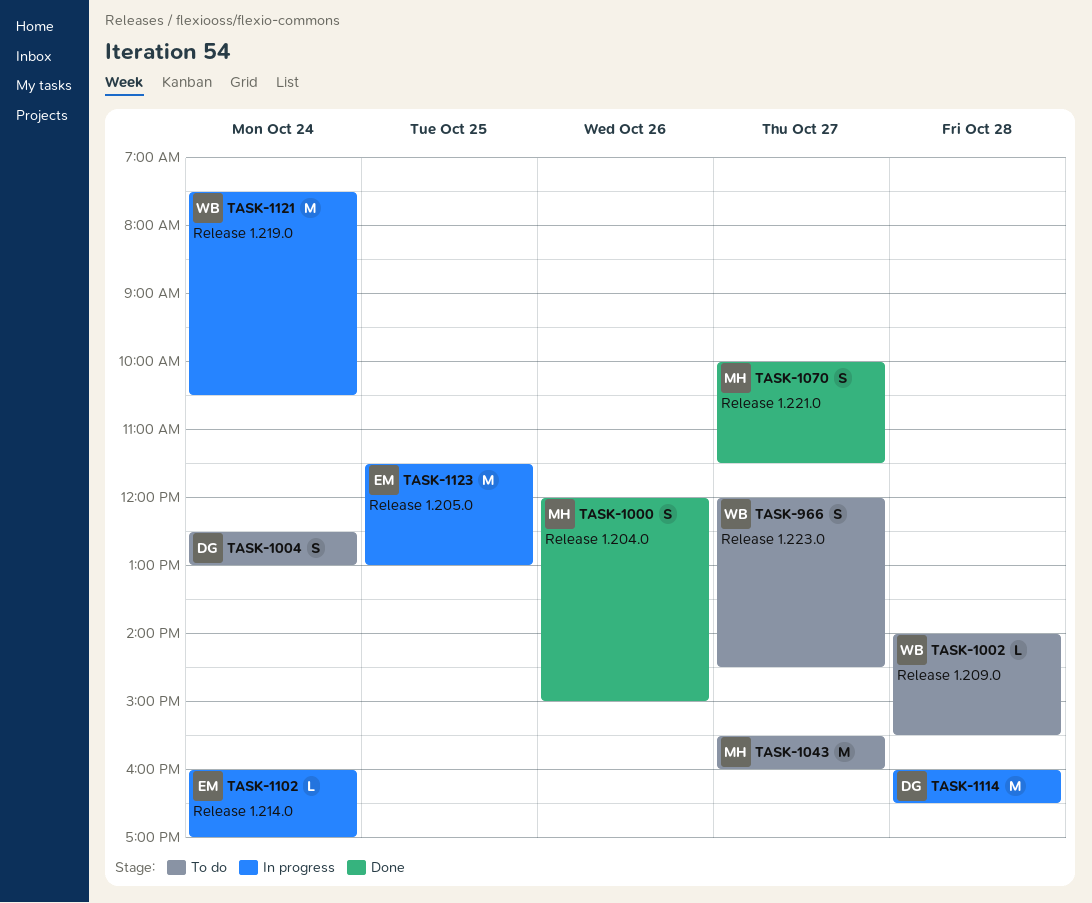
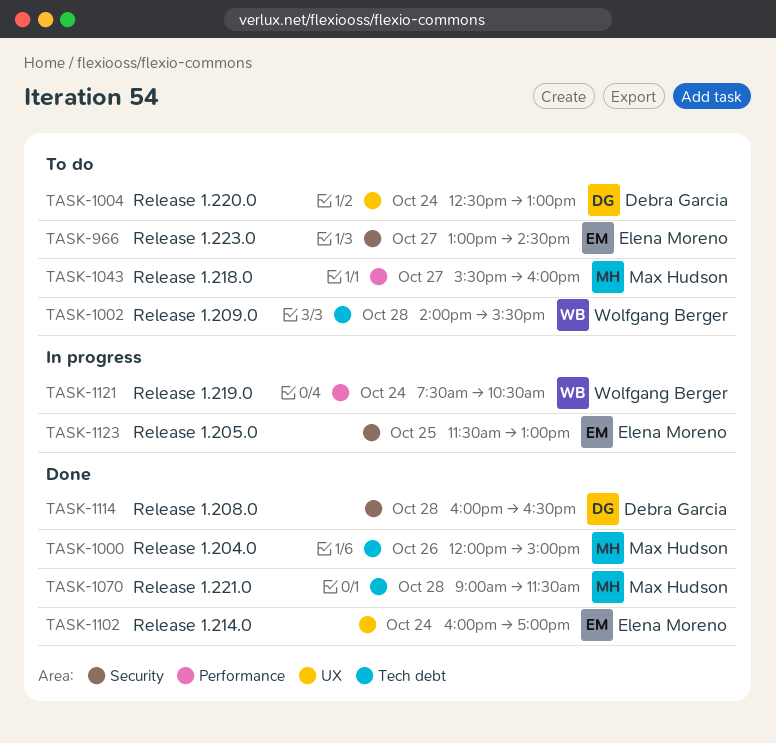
TASK-966, owner: Wolfgang Berger -> Elena Moreno
TASK-966, begins: 12:00 -> 13:00
TASK-1070, day: Oct 27 -> Oct 28
TASK-1070, begins: 10:00 -> 09:00
TASK-1102, status: In progress -> Done
TASK-1114, status: In progress -> Done

